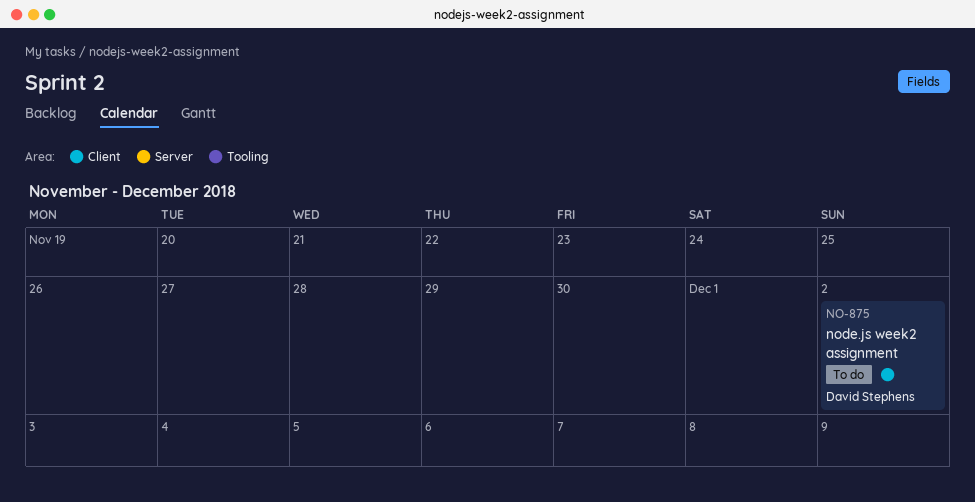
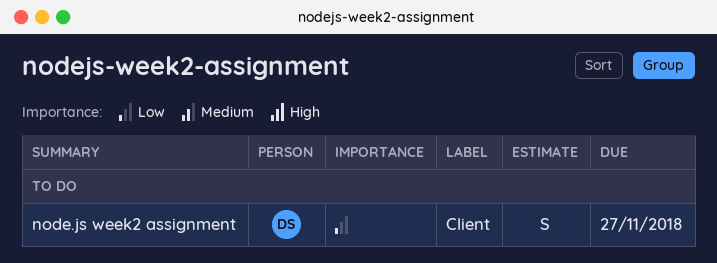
node.js week2 assignment, due: Dec 2 -> Nov 27

